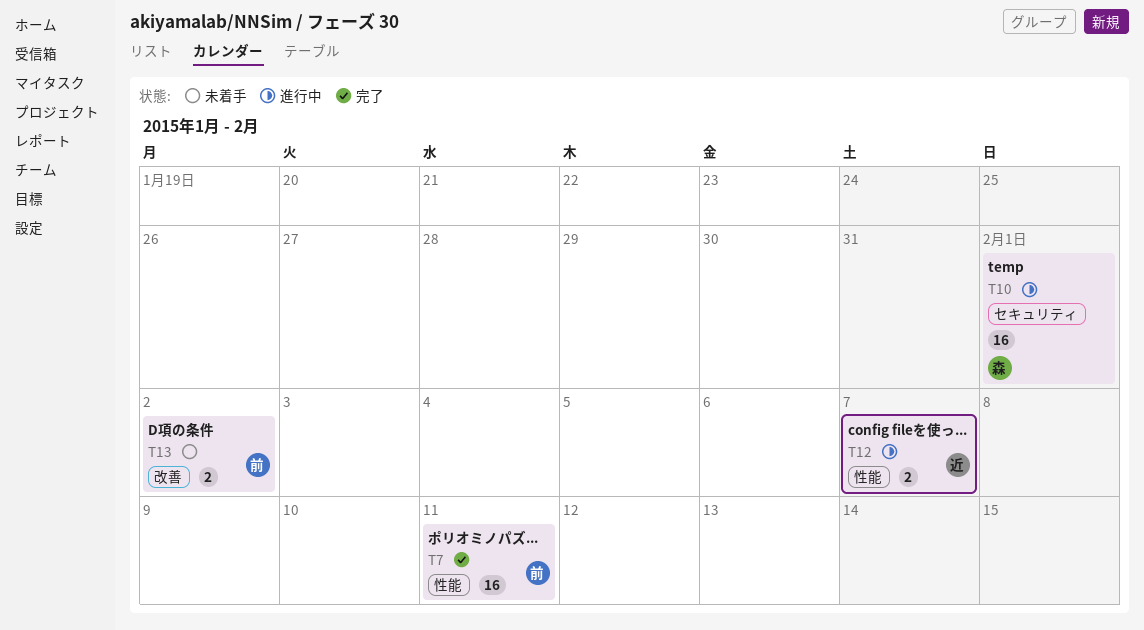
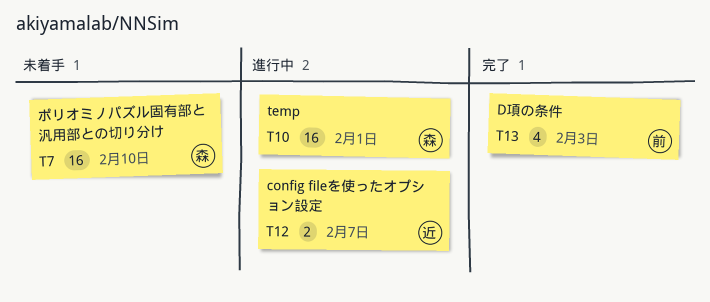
T7, status: 完了 -> 未着手
T7, owner: 前 -> 森
T7, due: Feb 11 -> Feb 10
T13, status: 未着手 -> 完了
T13, estimate: 2 -> 4
T13, due: Feb 2 -> Feb 3

